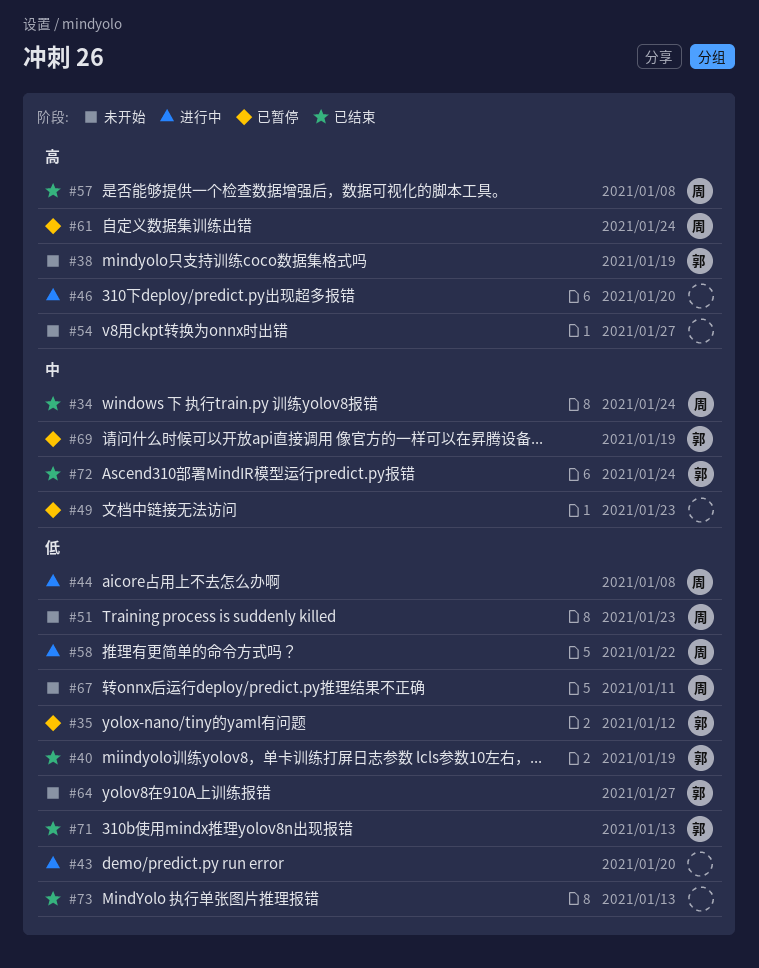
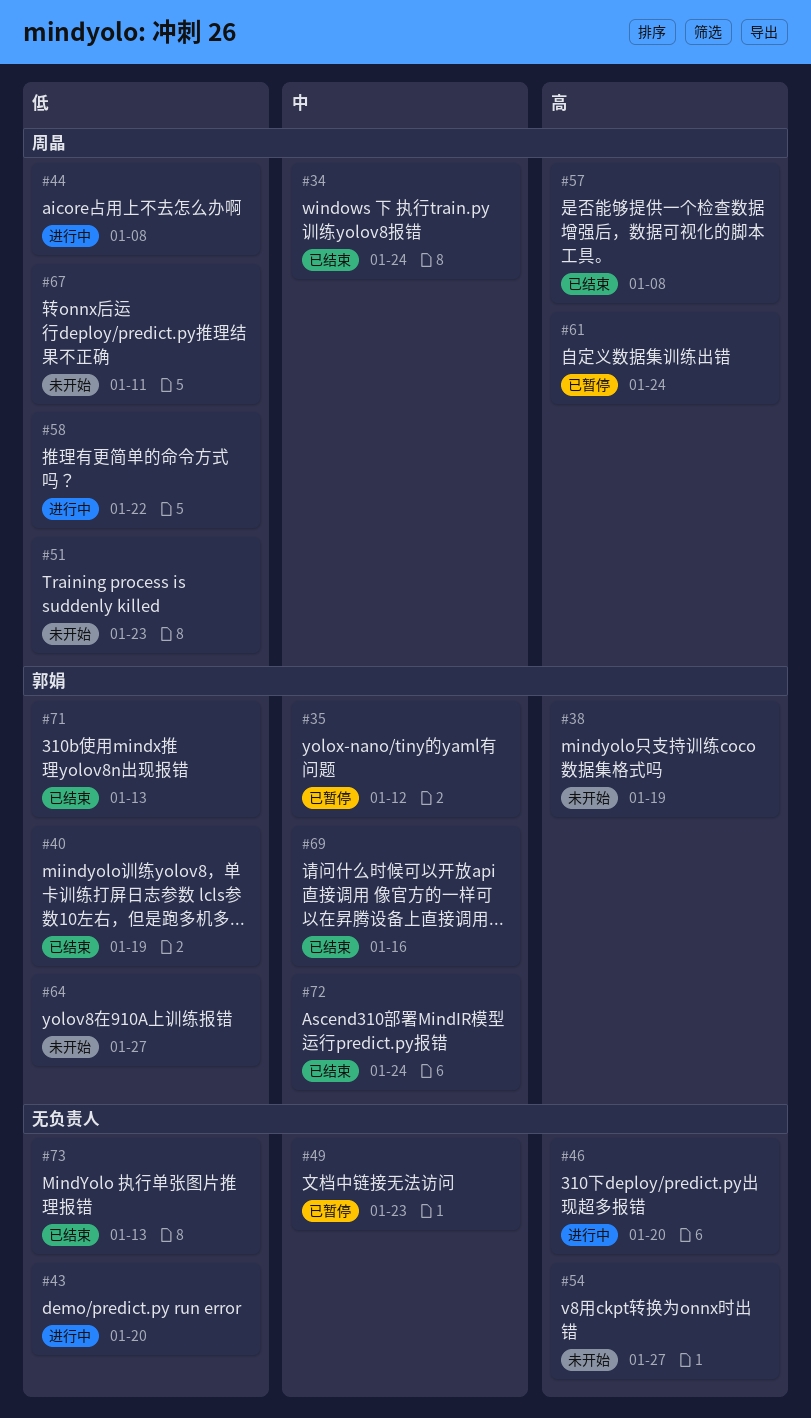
#35, priority: 低 -> 中
#69, status: 已暂停 -> 已结束
#69, due: Jan 19 -> Jan 16

